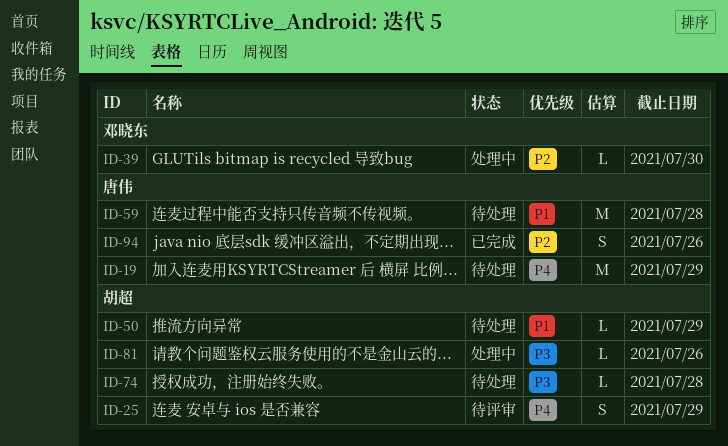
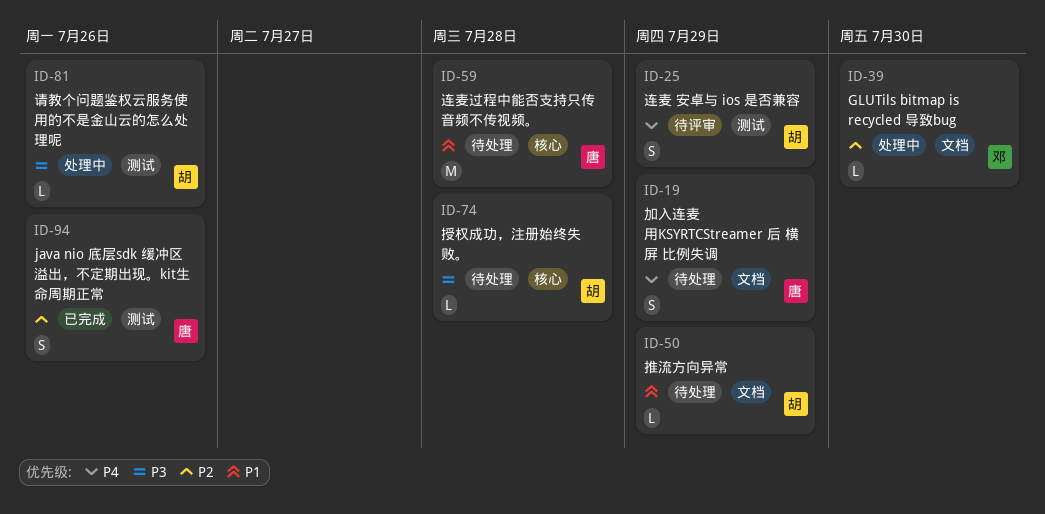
ID-19, estimate: M -> S

